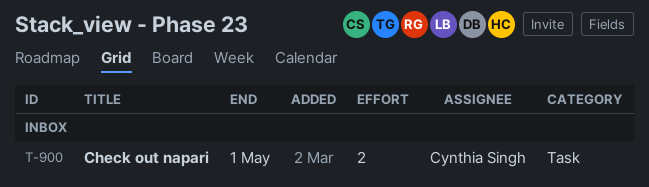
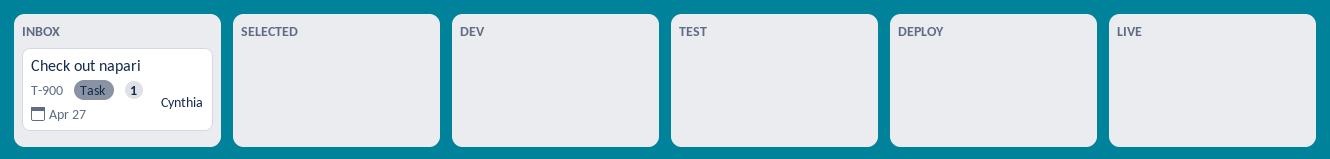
T-900, estimate: 2 -> 1
T-900, due: May 1 -> Apr 27

